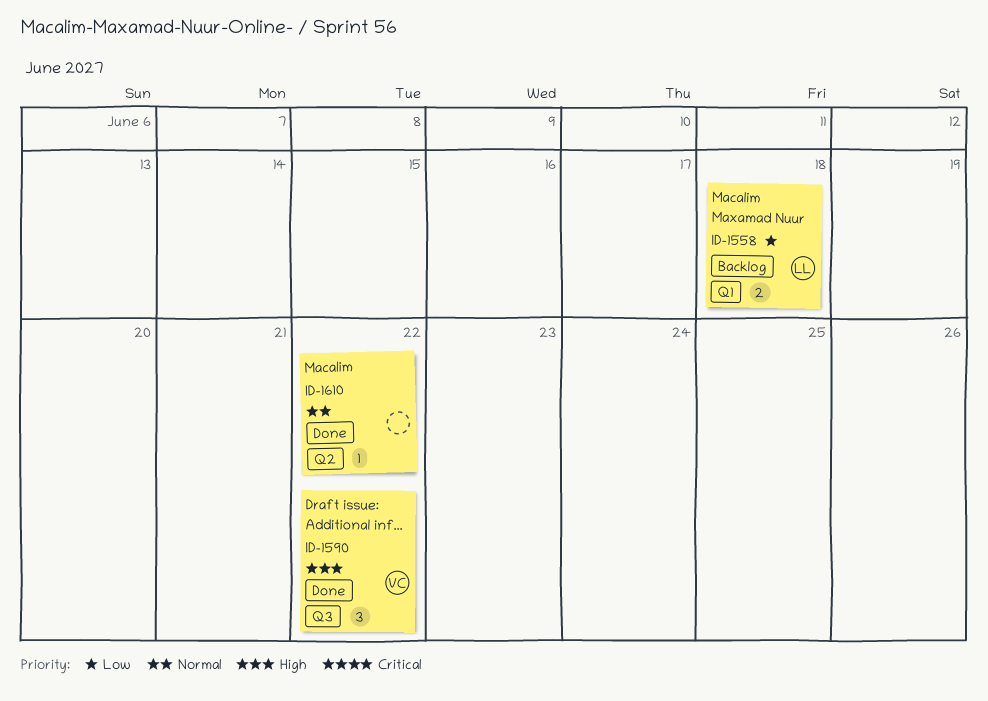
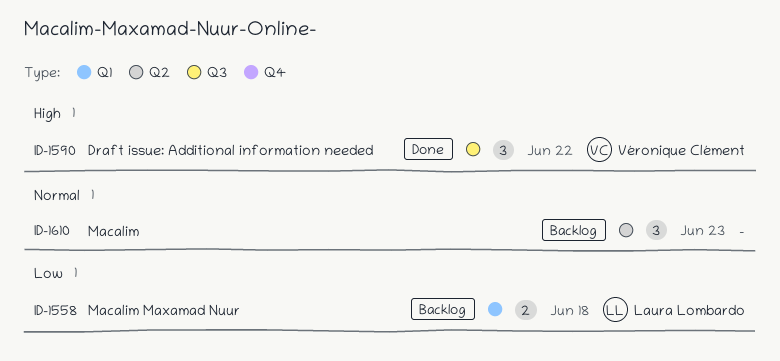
ID-1610, status: Done -> Backlog
ID-1610, estimate: 1 -> 3
ID-1610, due: Jun 22 -> Jun 23

